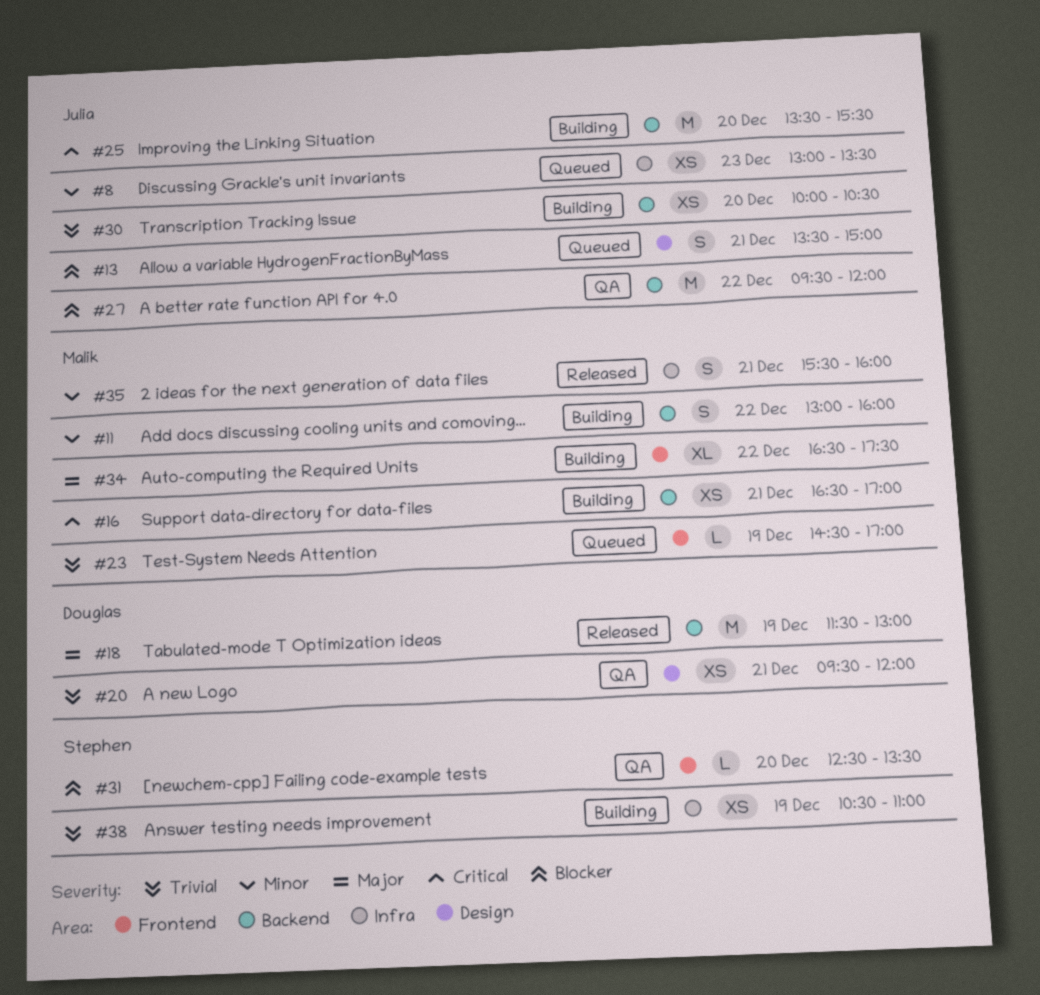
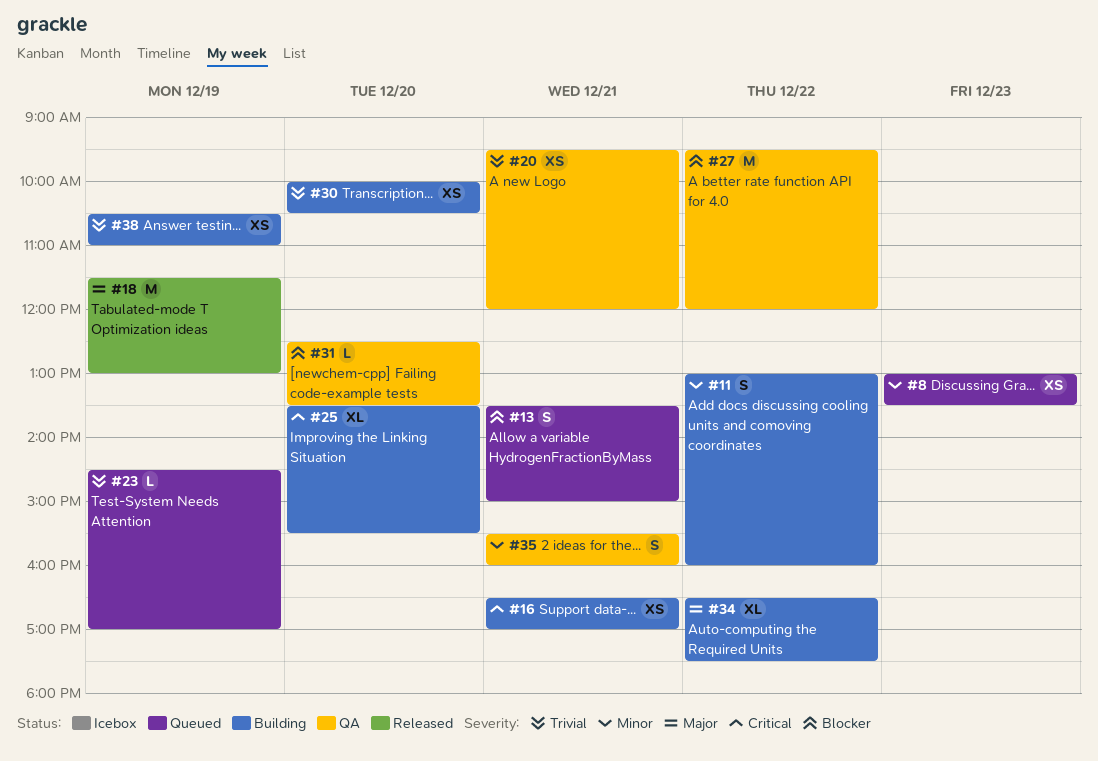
#25, estimate: M -> XL
#35, status: Released -> QA

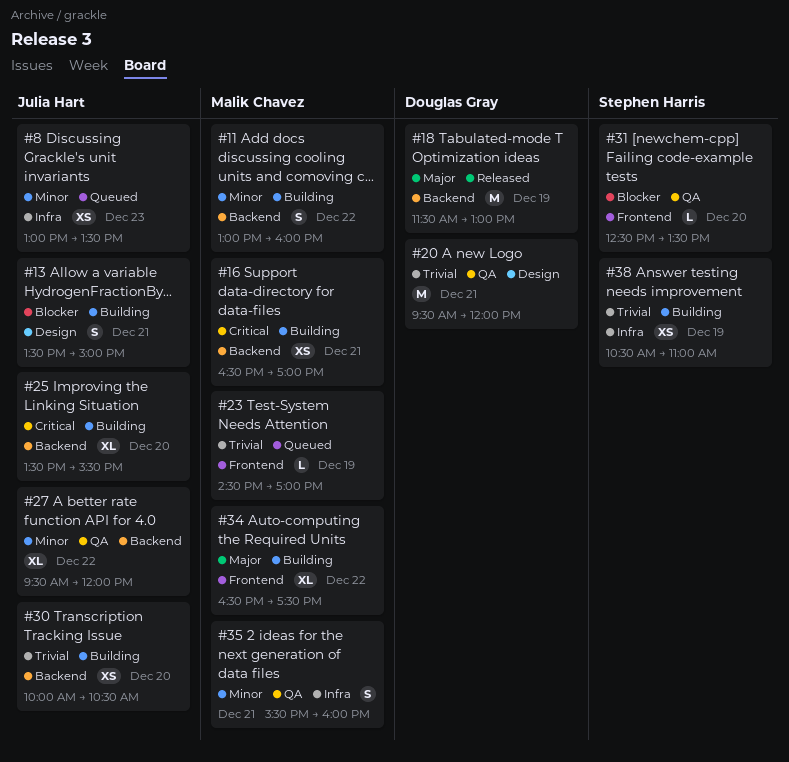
#13, status: Queued -> Building
#20, estimate: XS -> M
#27, priority: Blocker -> Minor
#27, estimate: M -> XL

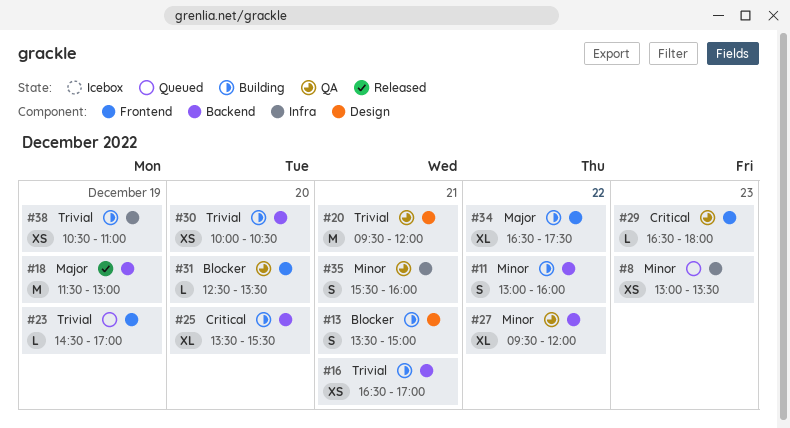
#16, priority: Critical -> Trivial
#29: none -> present

